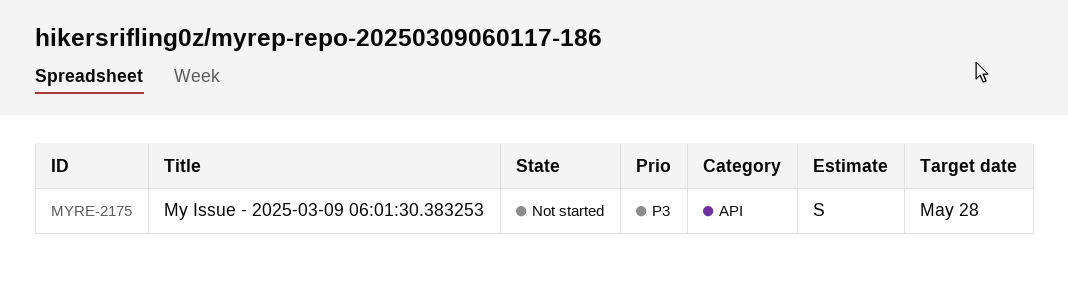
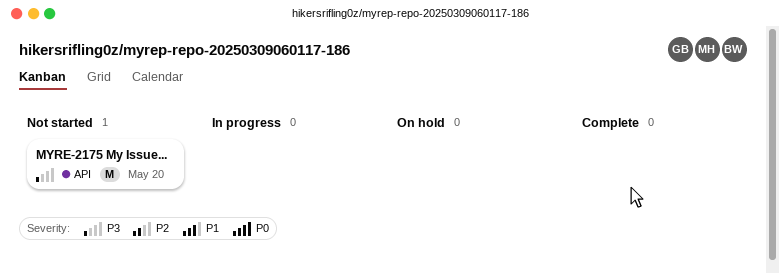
MYRE-2175, estimate: S -> M
MYRE-2175, due: May 28 -> May 20

